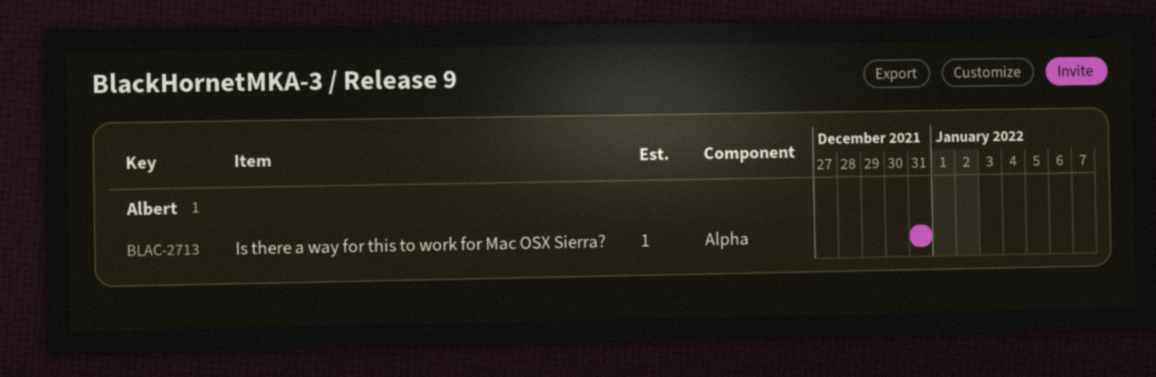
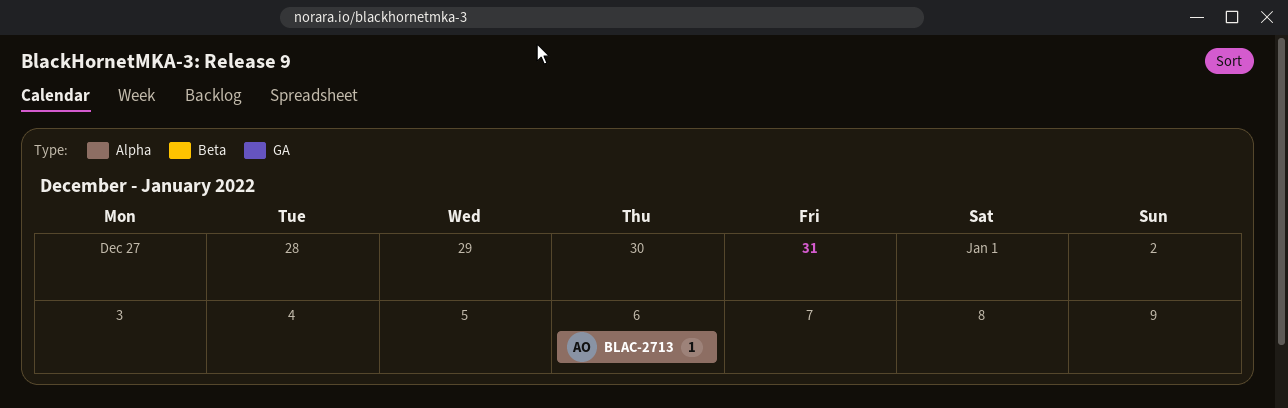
BLAC-2713, start: Dec 31 -> Jan 6
BLAC-2713, due: Dec 31 -> Jan 6

